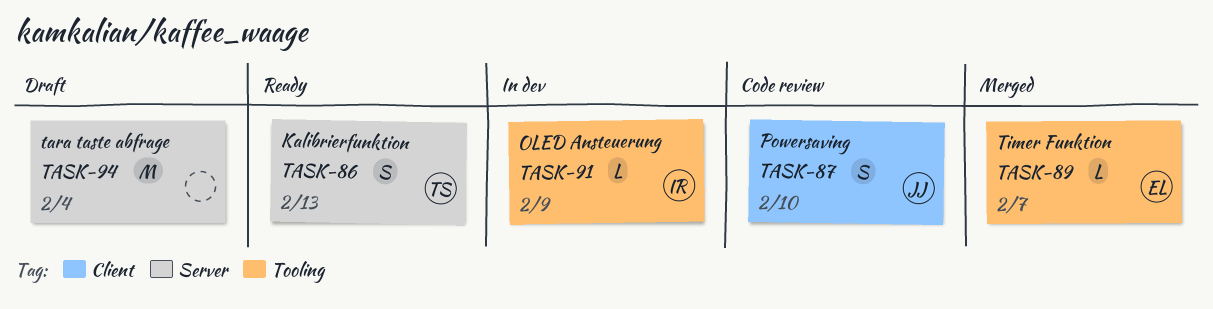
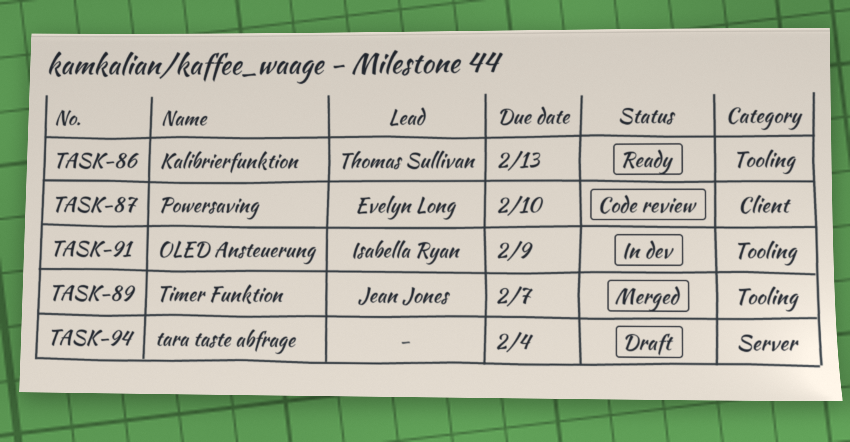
TASK-86, label: Server -> Tooling
TASK-87, owner: Jean Jones -> Evelyn Long
TASK-89, owner: Evelyn Long -> Jean Jones

